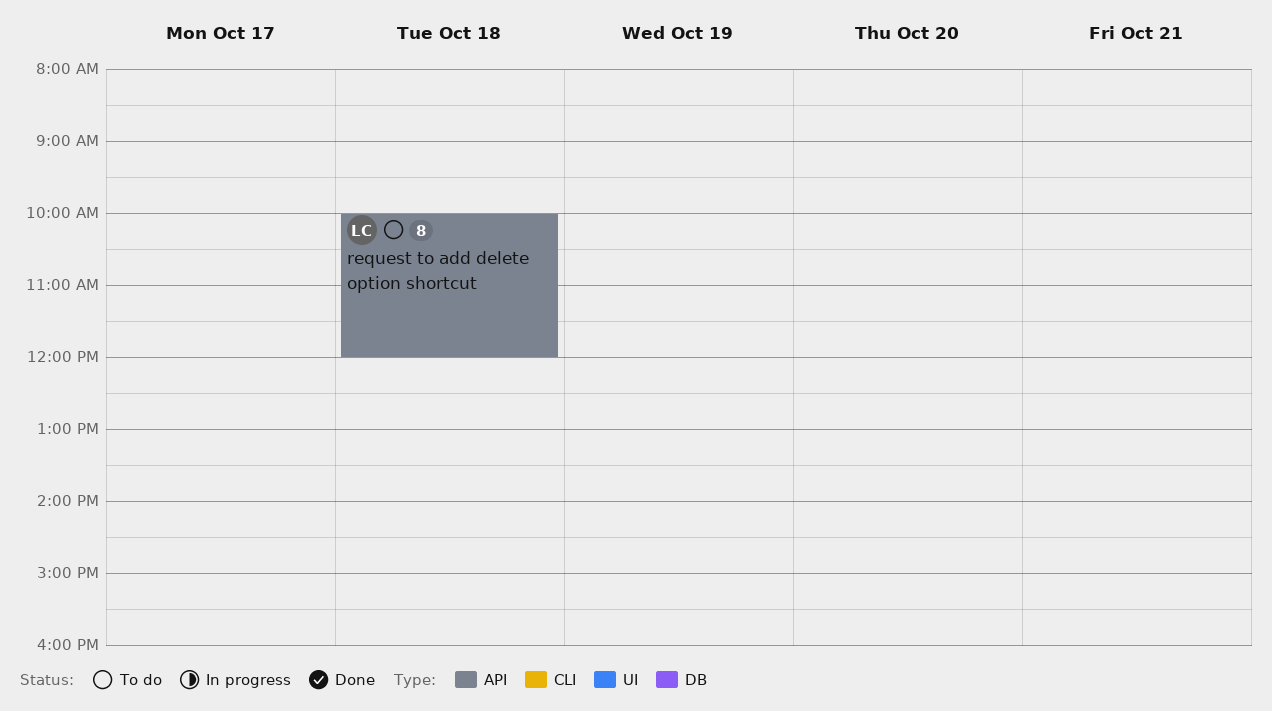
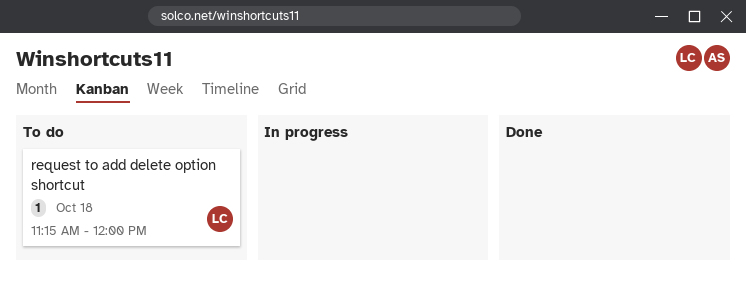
request to add delete option shortcut, estimate: 8 -> 1
request to add delete option shortcut, begins: 10:00 -> 11:15

